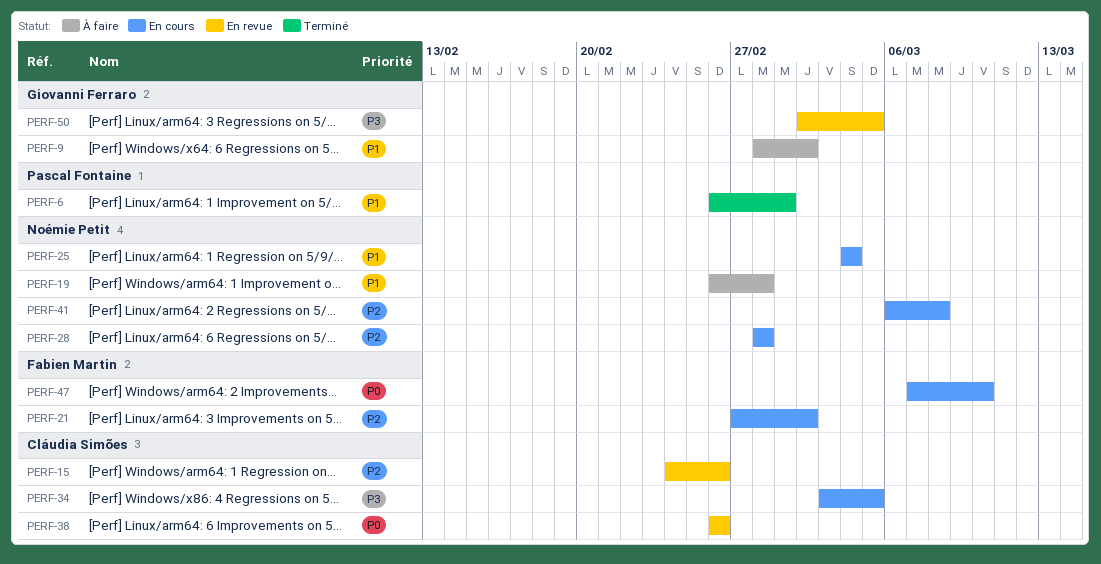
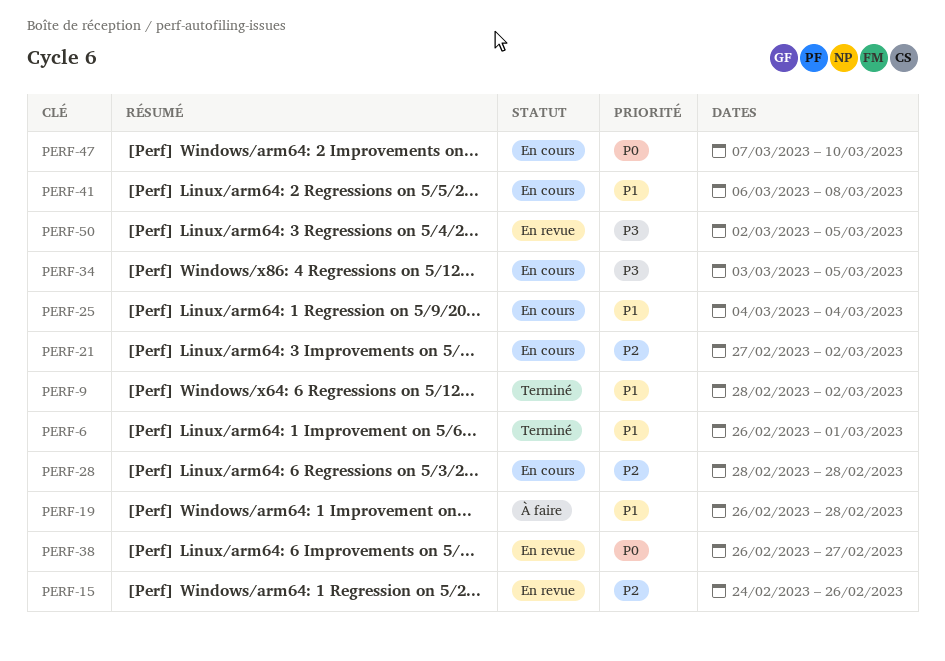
PERF-9, status: À faire -> Terminé
PERF-38, due: Feb 26 -> Feb 27
PERF-41, priority: P2 -> P1

